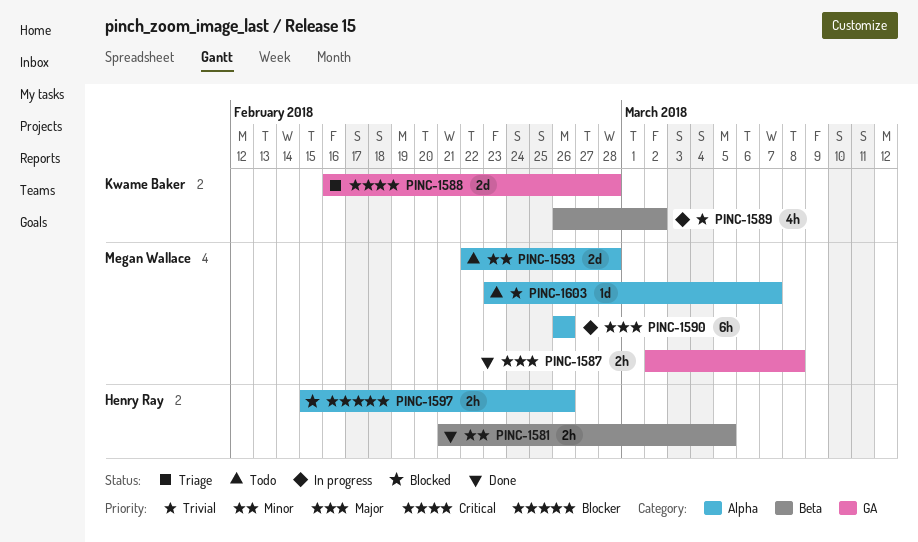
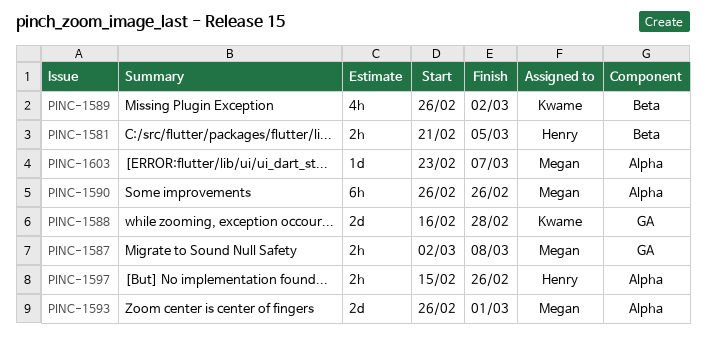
PINC-1593, start: Feb 22 -> Feb 26
PINC-1593, due: Feb 28 -> Mar 1

